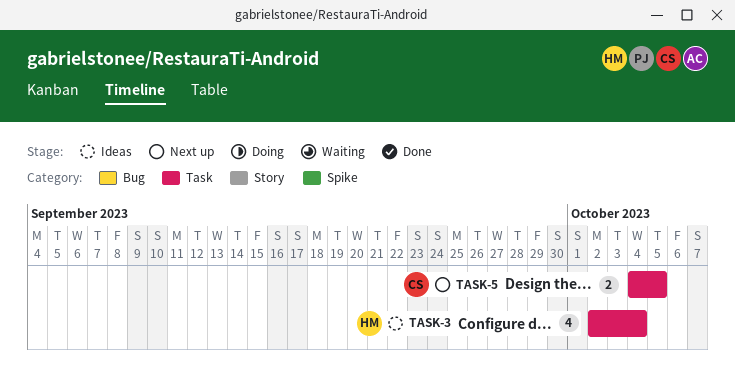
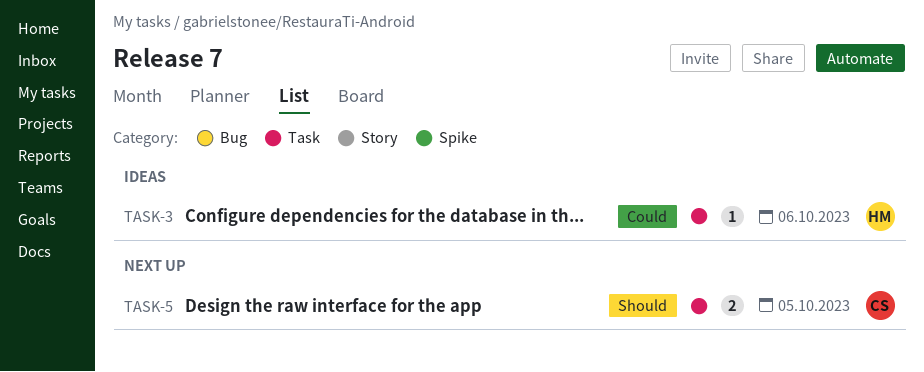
TASK-3, estimate: 4 -> 1
TASK-3, due: Oct 4 -> Oct 6

